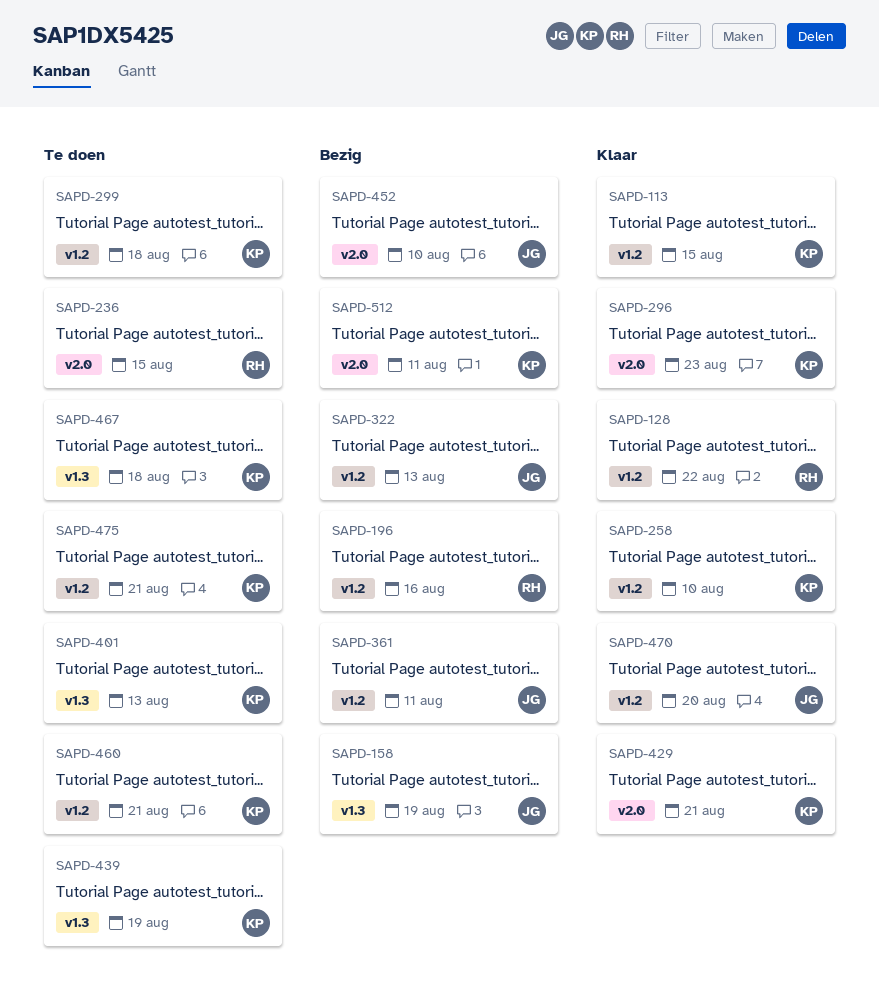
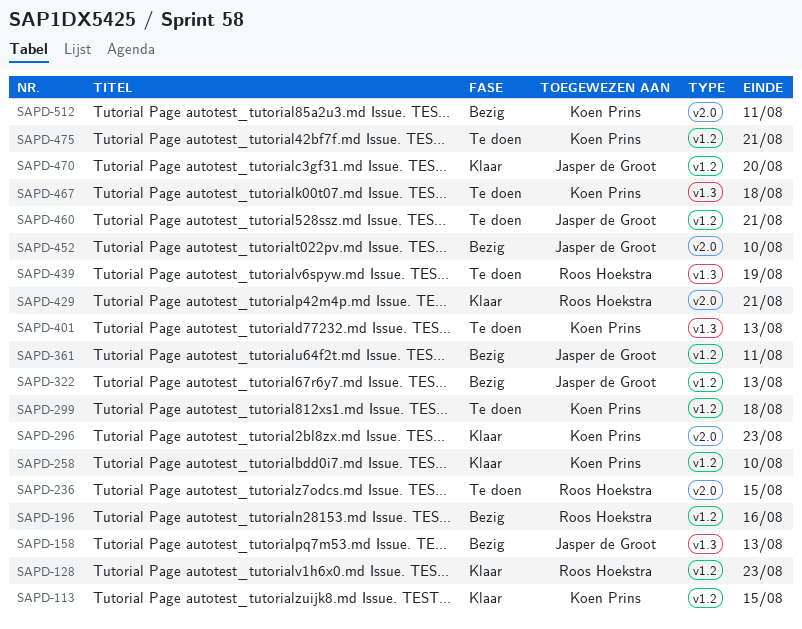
SAPD-128, due: Aug 22 -> Aug 23
SAPD-158, due: Aug 19 -> Aug 13
SAPD-429, owner: Koen Prins -> Roos Hoekstra
SAPD-439, owner: Koen Prins -> Roos Hoekstra
SAPD-460, owner: Koen Prins -> Jasper de Groot

